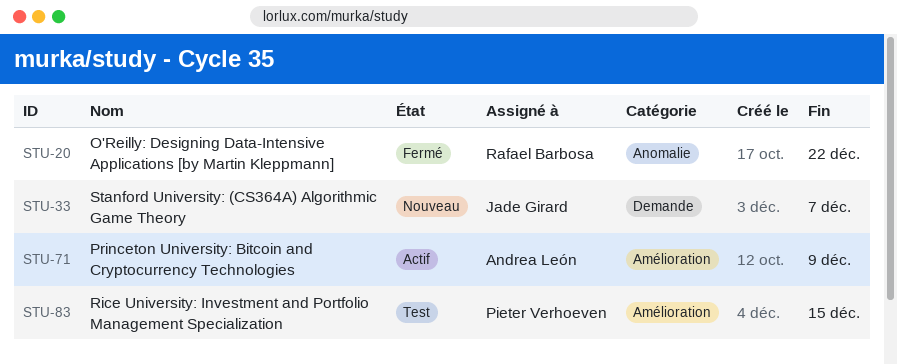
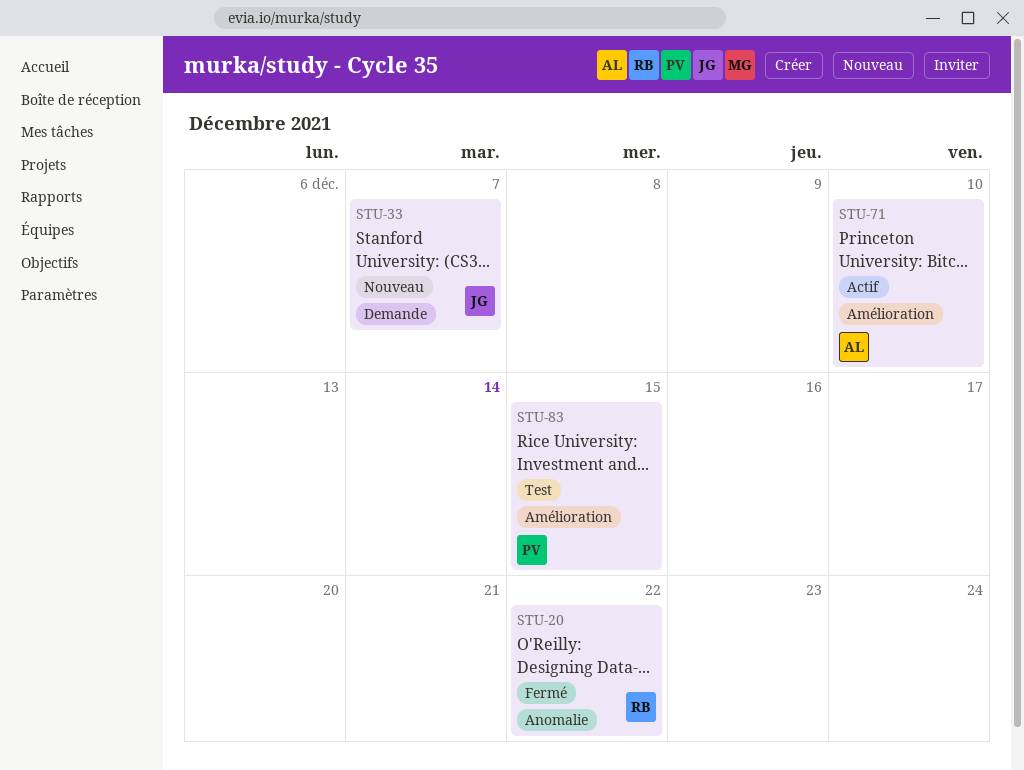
STU-71, due: Dec 9 -> Dec 10

